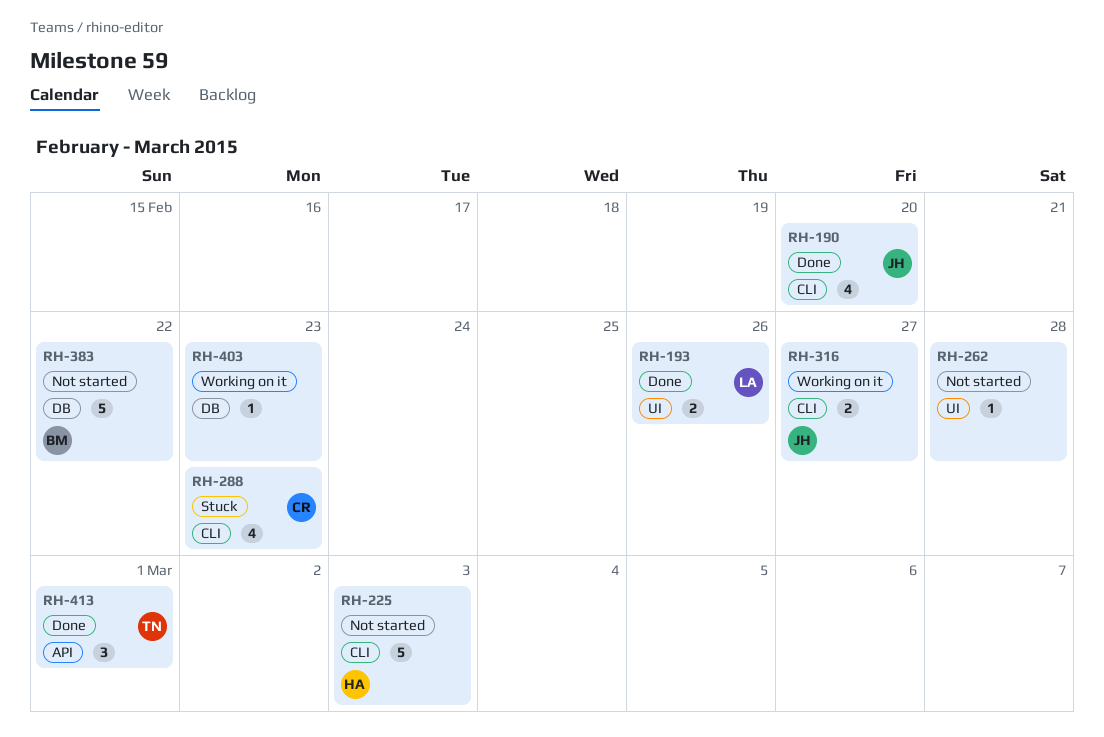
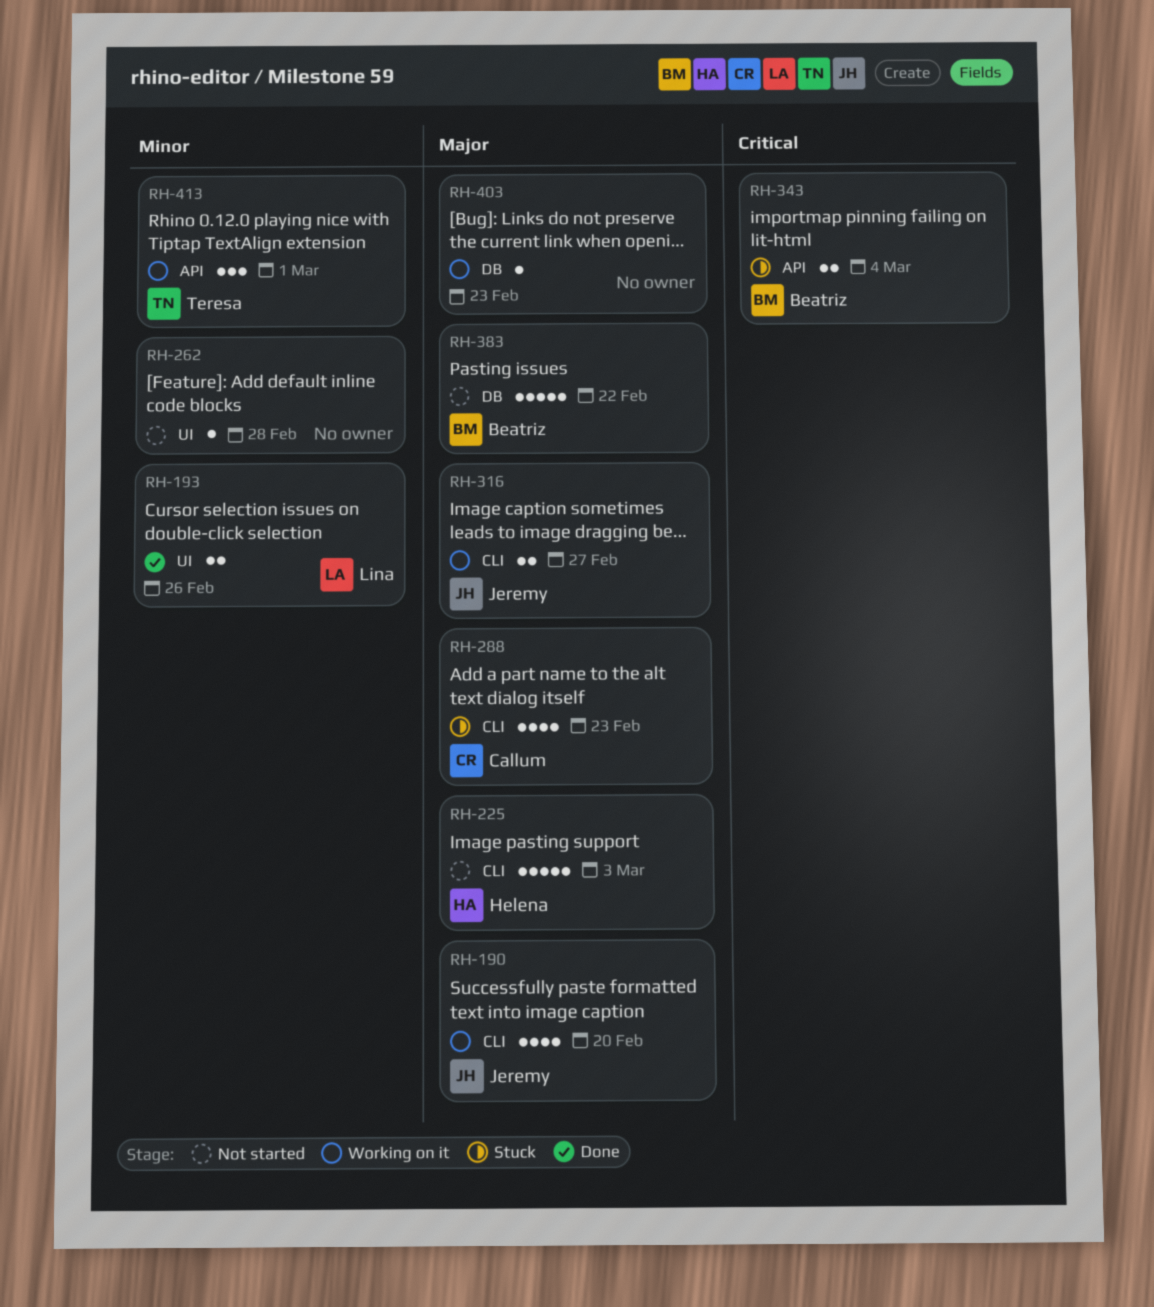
RH-190, status: Done -> Working on it
RH-343: none -> present
RH-413, status: Done -> Working on it

